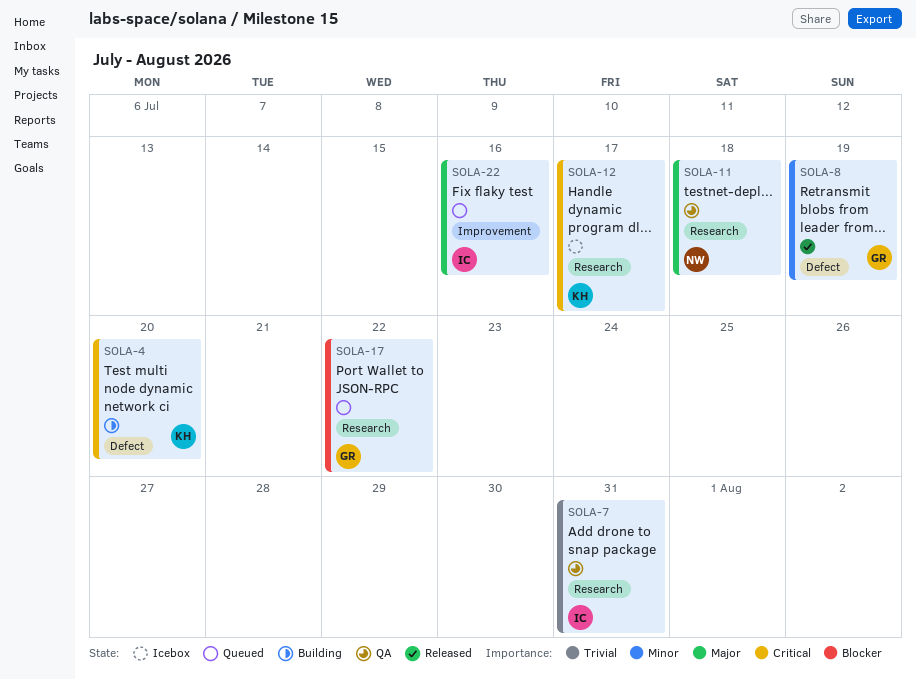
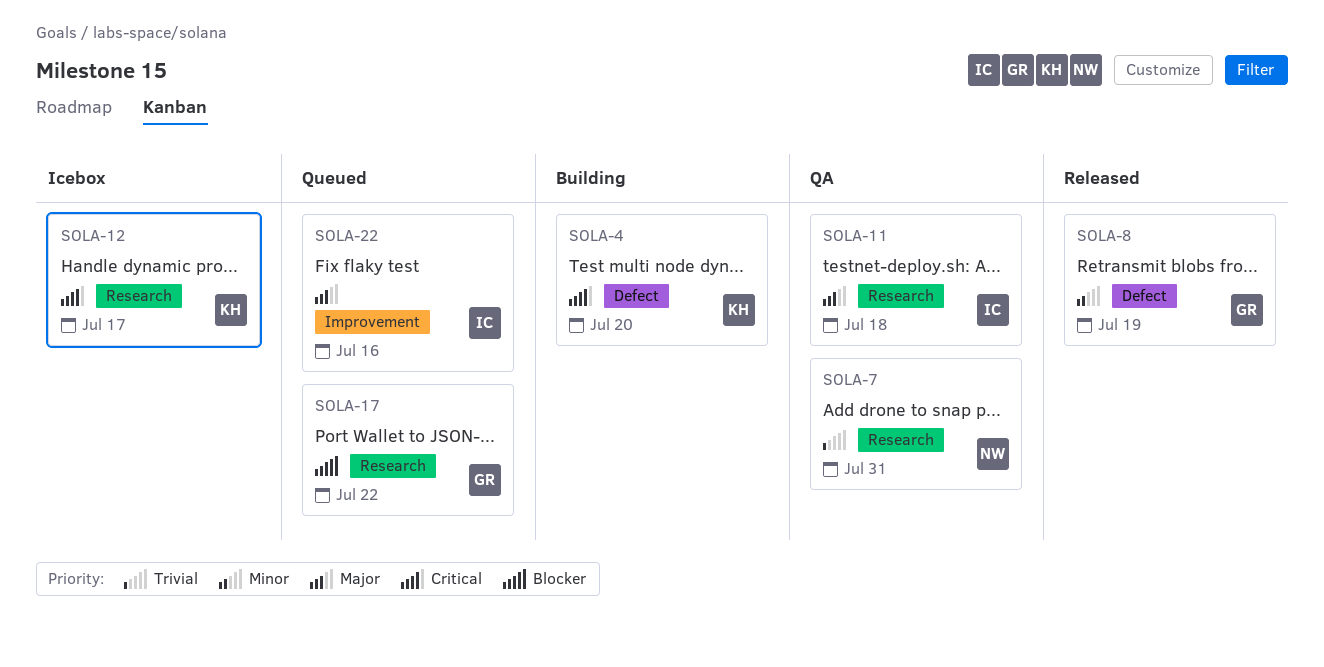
SOLA-7, owner: IC -> NW
SOLA-11, owner: NW -> IC

